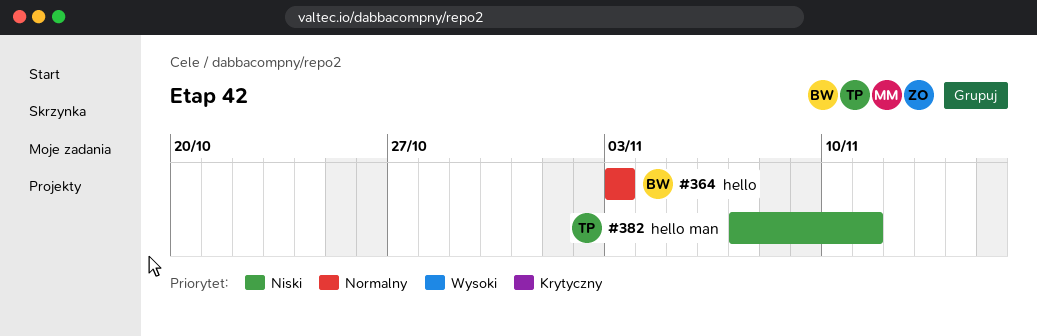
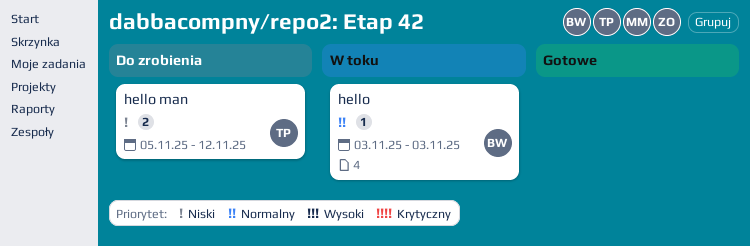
hello man, start: Nov 7 -> Nov 5
hello man, due: Nov 11 -> Nov 12

